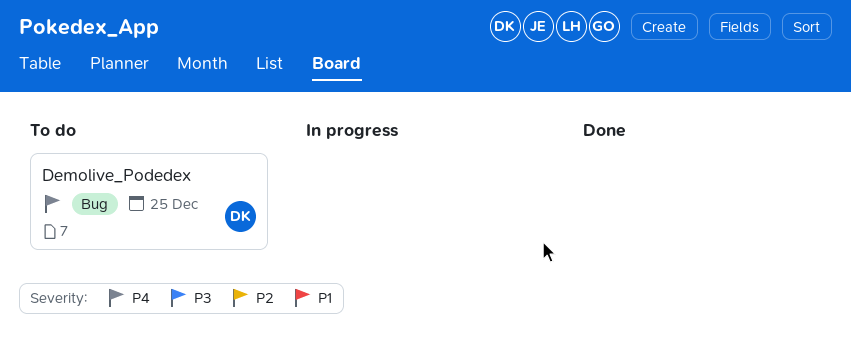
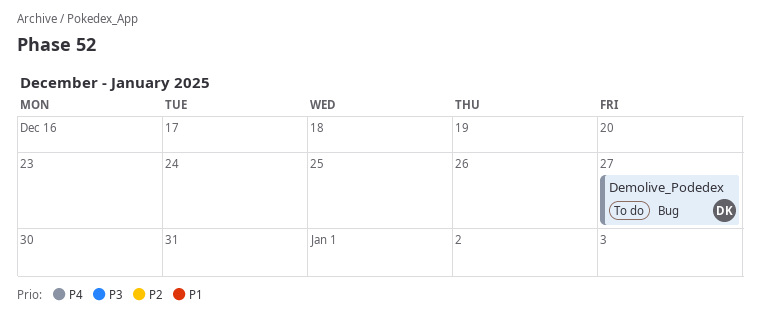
Demolive_Podedex, due: Dec 25 -> Dec 27

